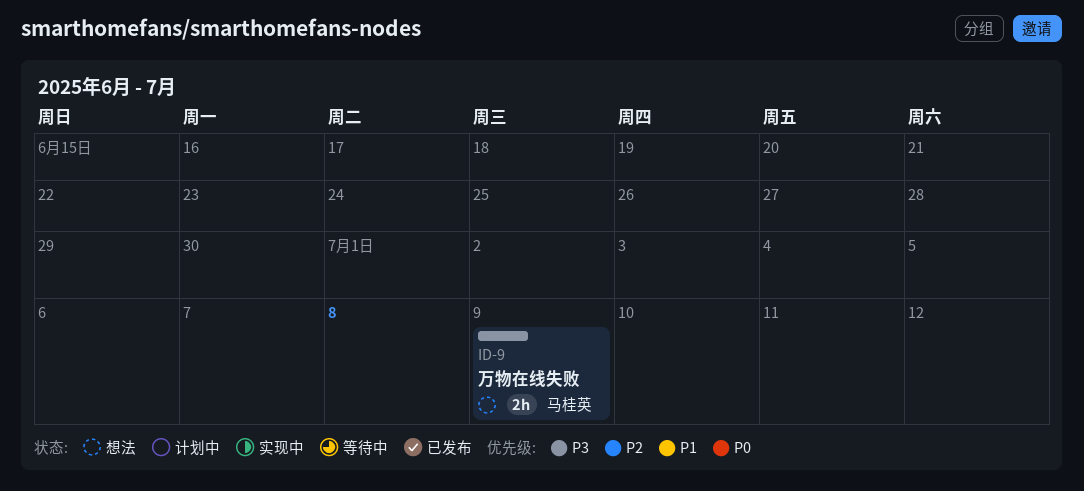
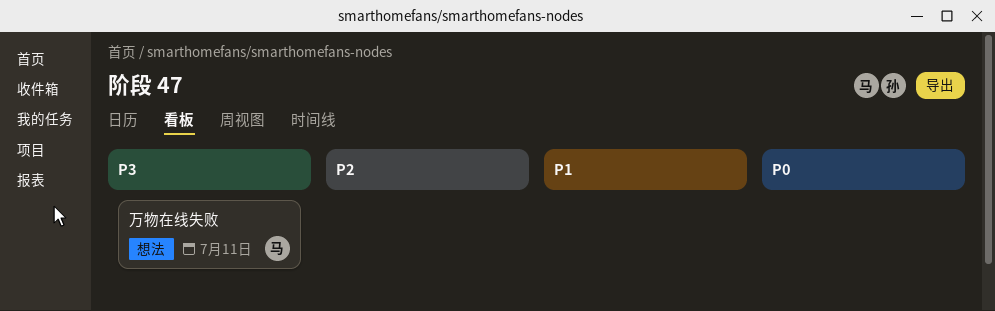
万物在线失败, due: Jul 9 -> Jul 11

